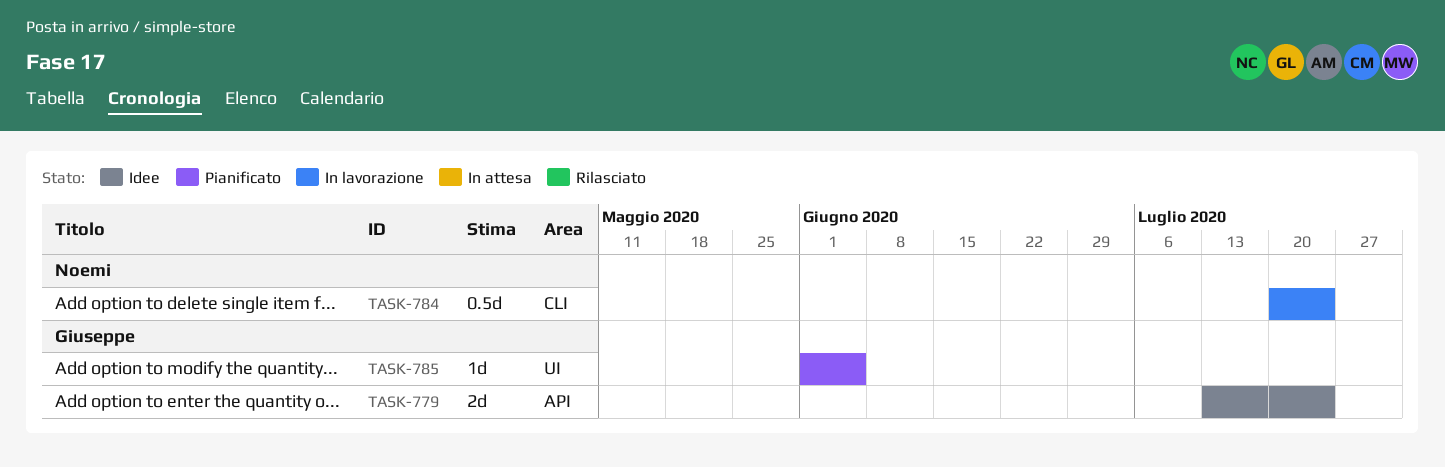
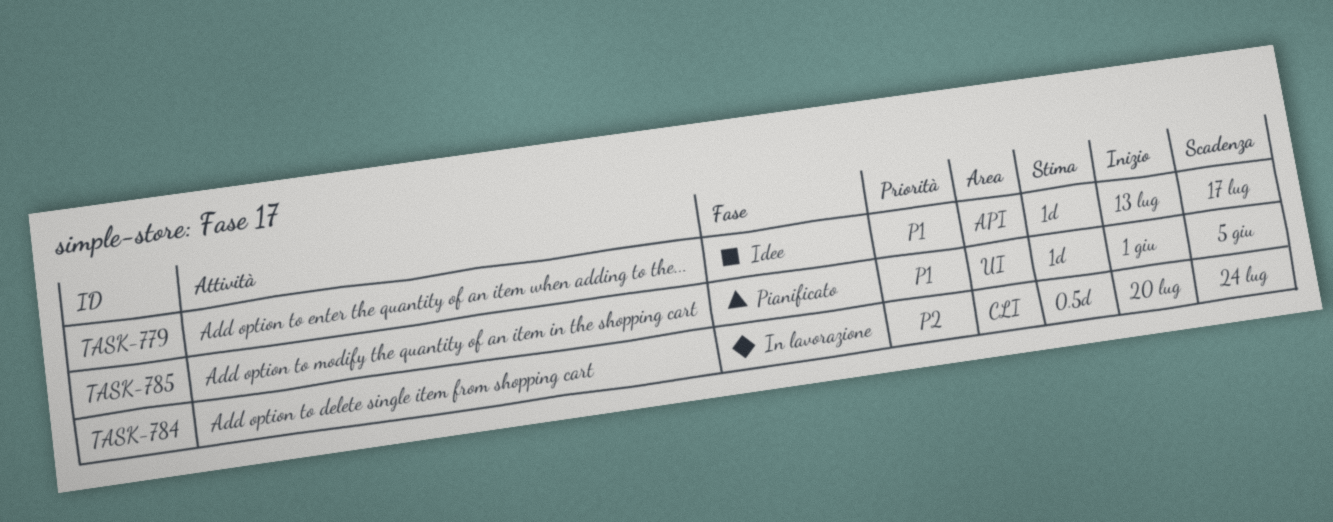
TASK-779, estimate: 2d -> 1d
TASK-779, due: Jul 24 -> Jul 17

